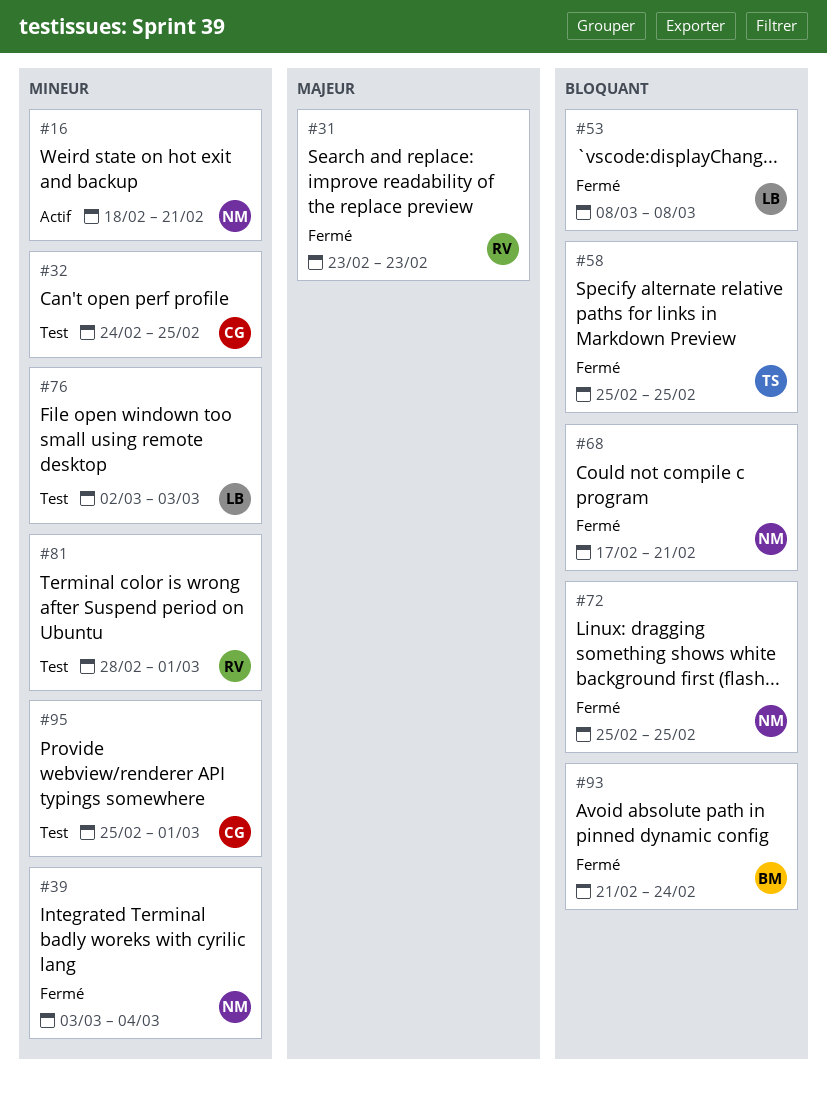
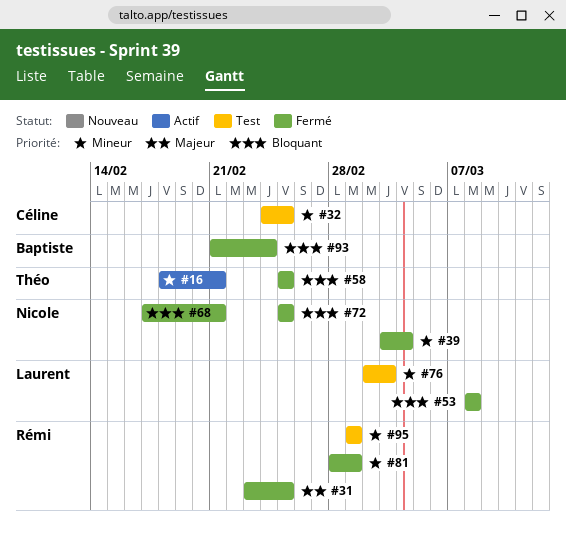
#16, owner: Nicole -> Théo
#31, due: Feb 23 -> Feb 25
#81, status: Test -> Fermé
#95, owner: Céline -> Rémi
#95, start: Feb 25 -> Mar 1

